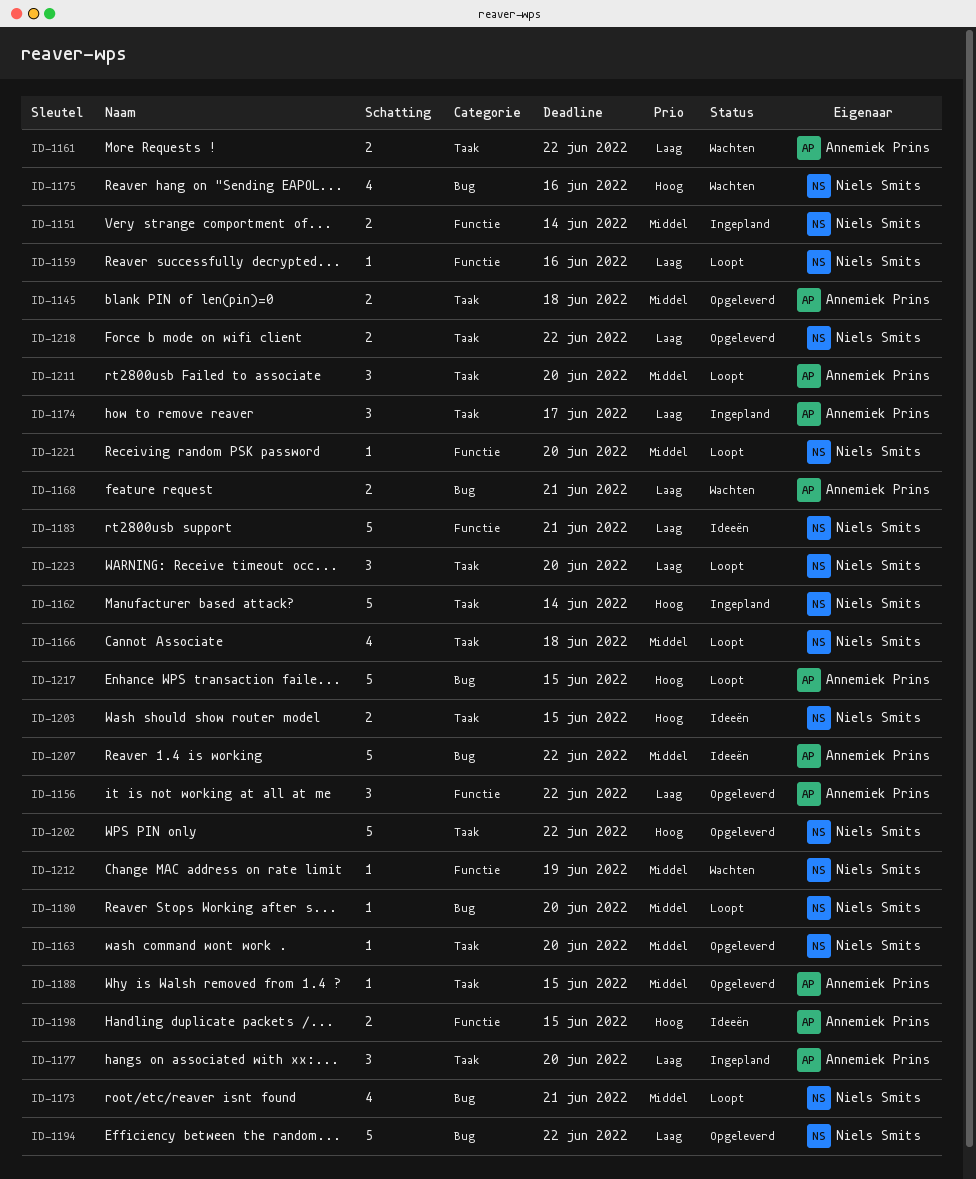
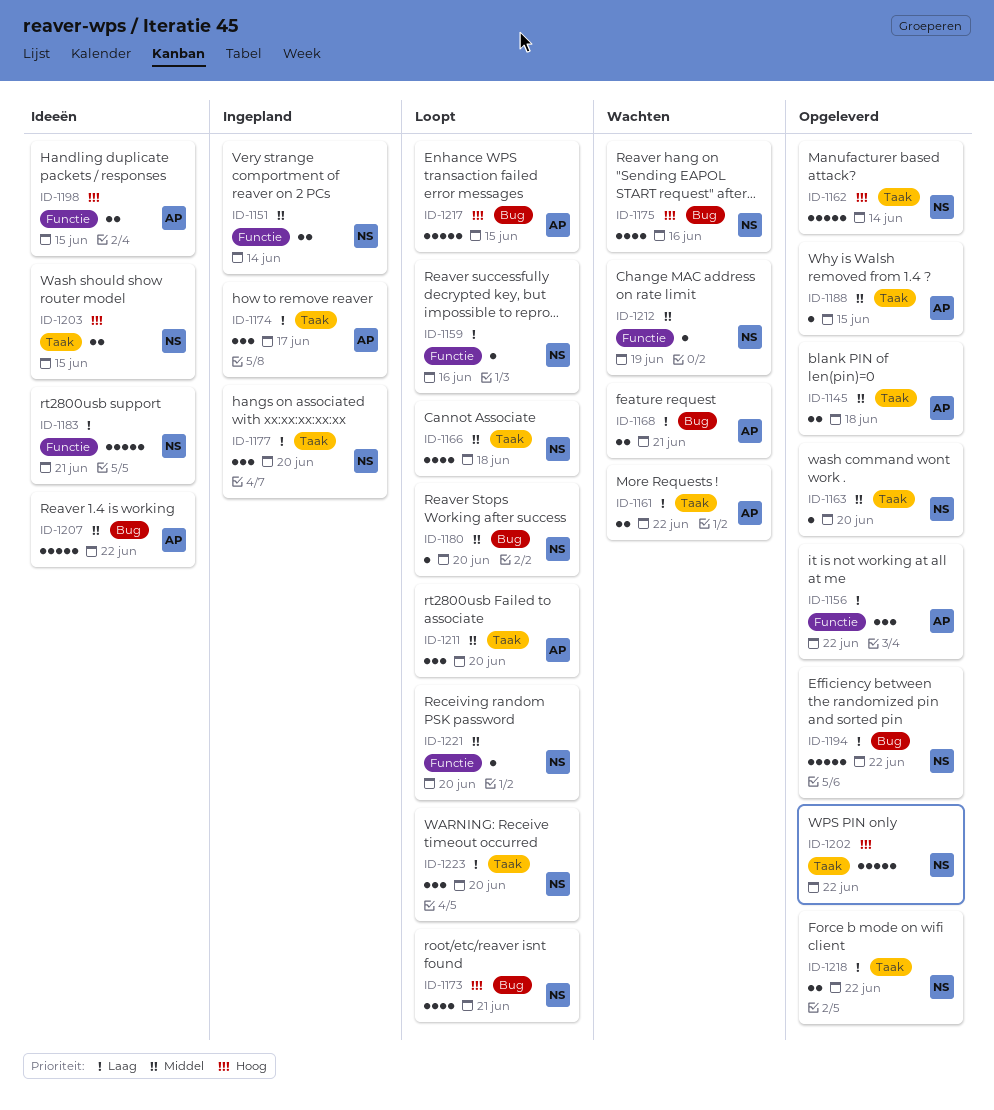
ID-1162, status: Ingepland -> Opgeleverd
ID-1173, priority: Middel -> Hoog
ID-1177, owner: Annemiek Prins -> Niels Smits

